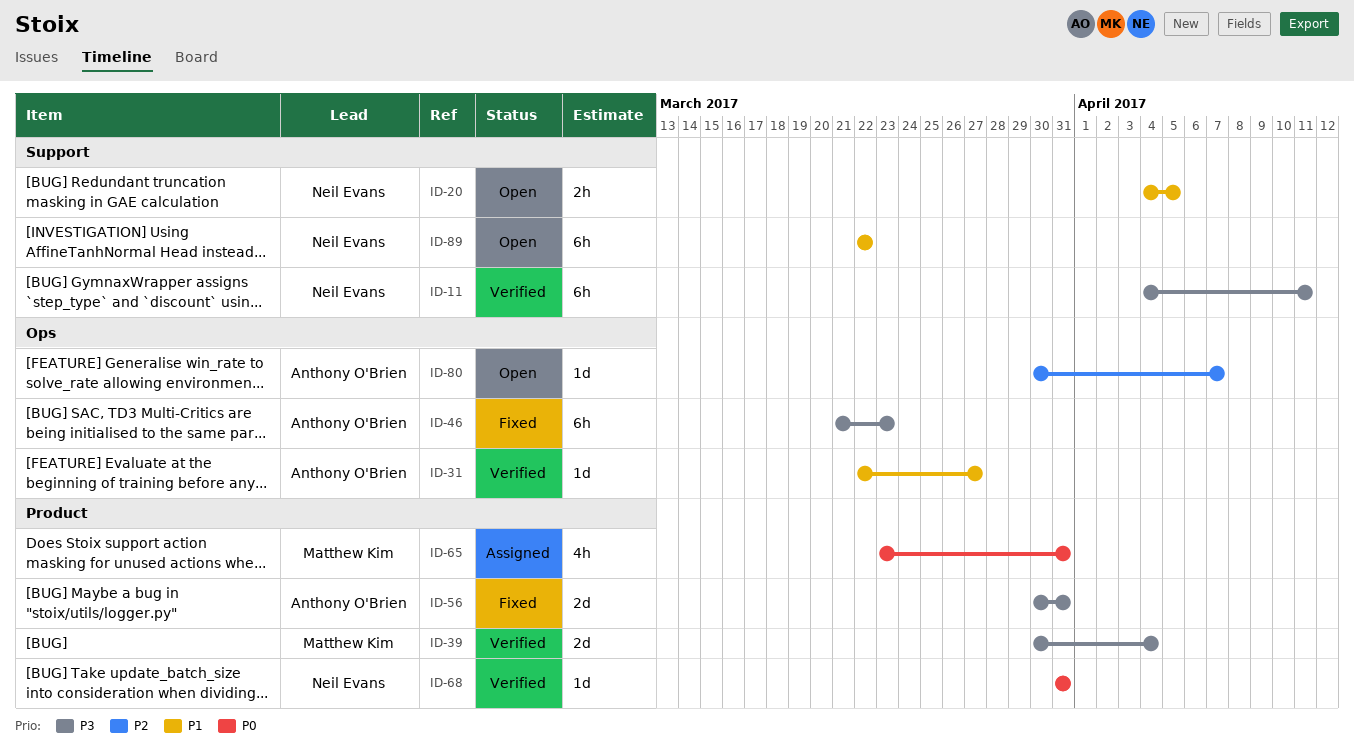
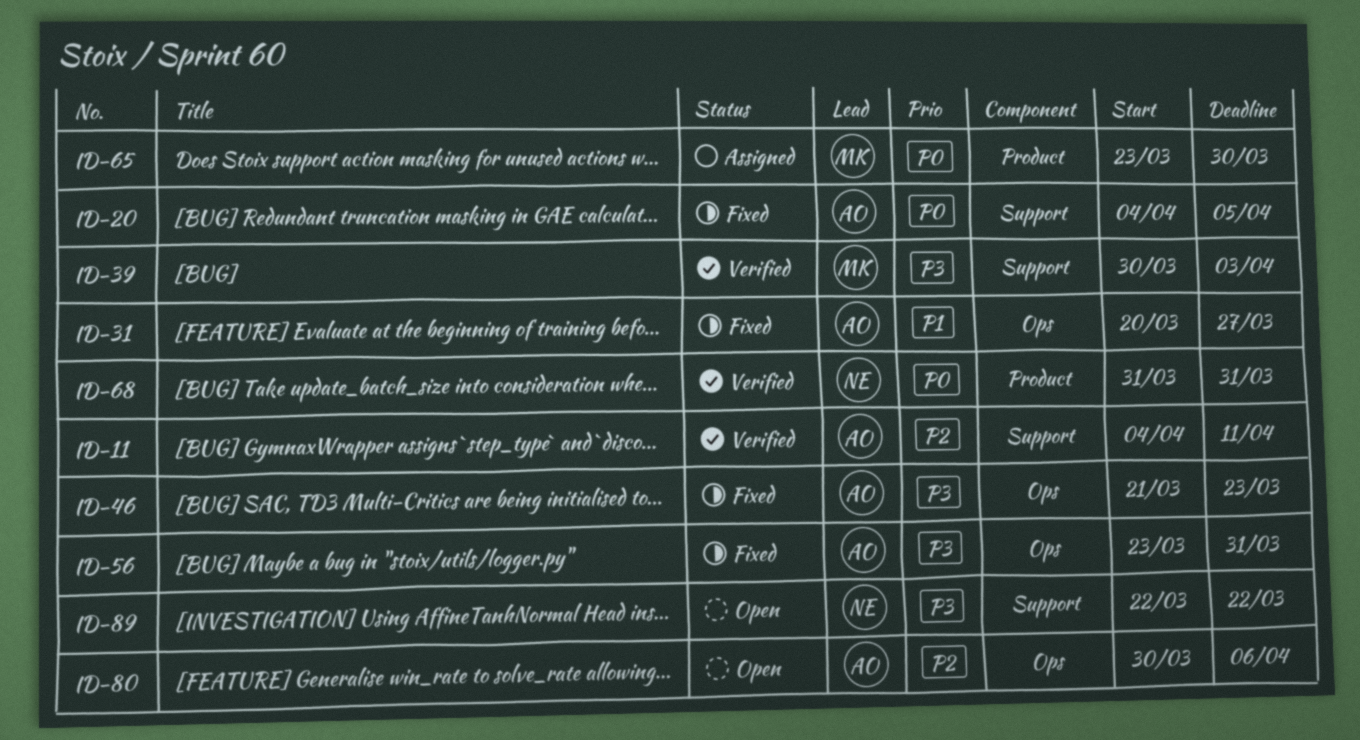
ID-11, owner: Neil Evans -> Anthony O'Brien
ID-11, priority: P3 -> P2
ID-20, status: Open -> Fixed
ID-20, owner: Neil Evans -> Anthony O'Brien
ID-20, priority: P1 -> P0
ID-31, status: Verified -> Fixed
ID-31, start: Mar 22 -> Mar 20
ID-39, label: Product -> Support
ID-39, due: Apr 4 -> Apr 3
ID-56, label: Product -> Ops
ID-56, start: Mar 30 -> Mar 23
ID-65, due: Mar 31 -> Mar 30
ID-80, due: Apr 7 -> Apr 6
ID-89, priority: P1 -> P3

